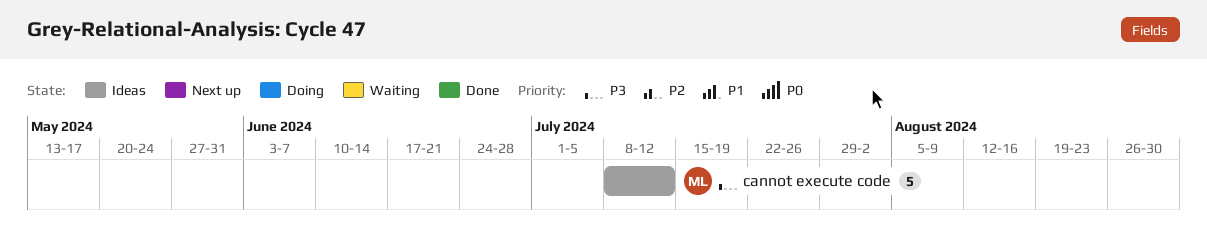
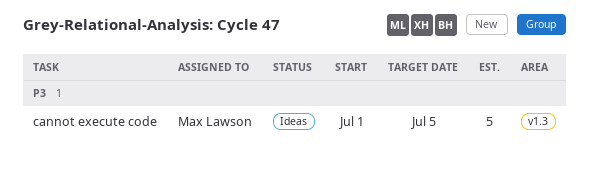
cannot execute code, start: Jul 8 -> Jul 1
cannot execute code, due: Jul 12 -> Jul 5

